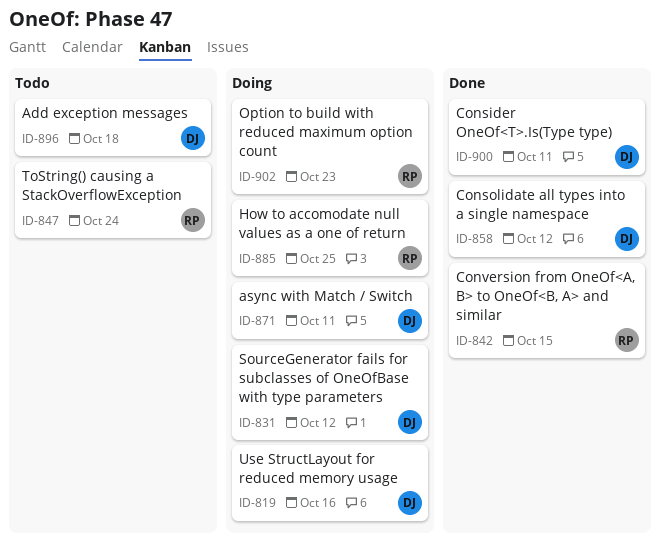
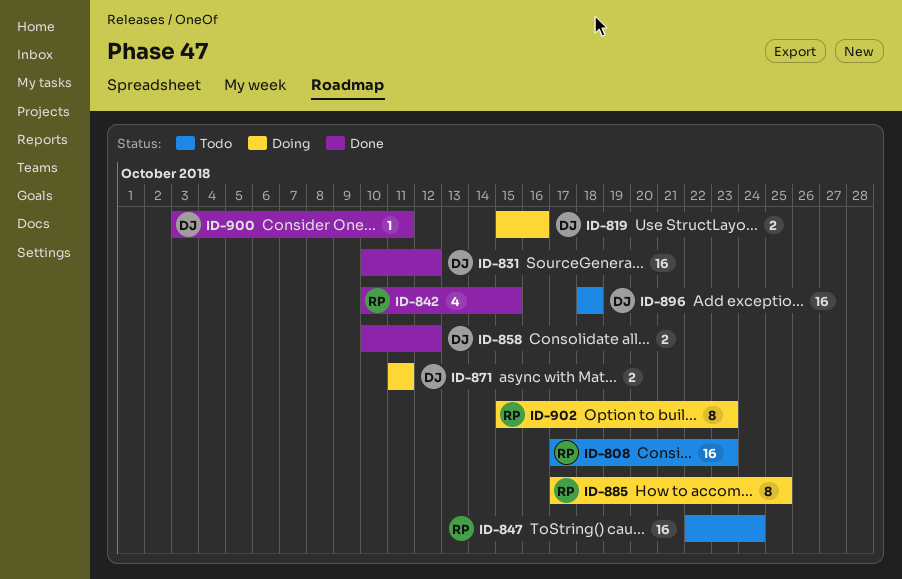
ID-808: none -> present
ID-831, status: Doing -> Done

